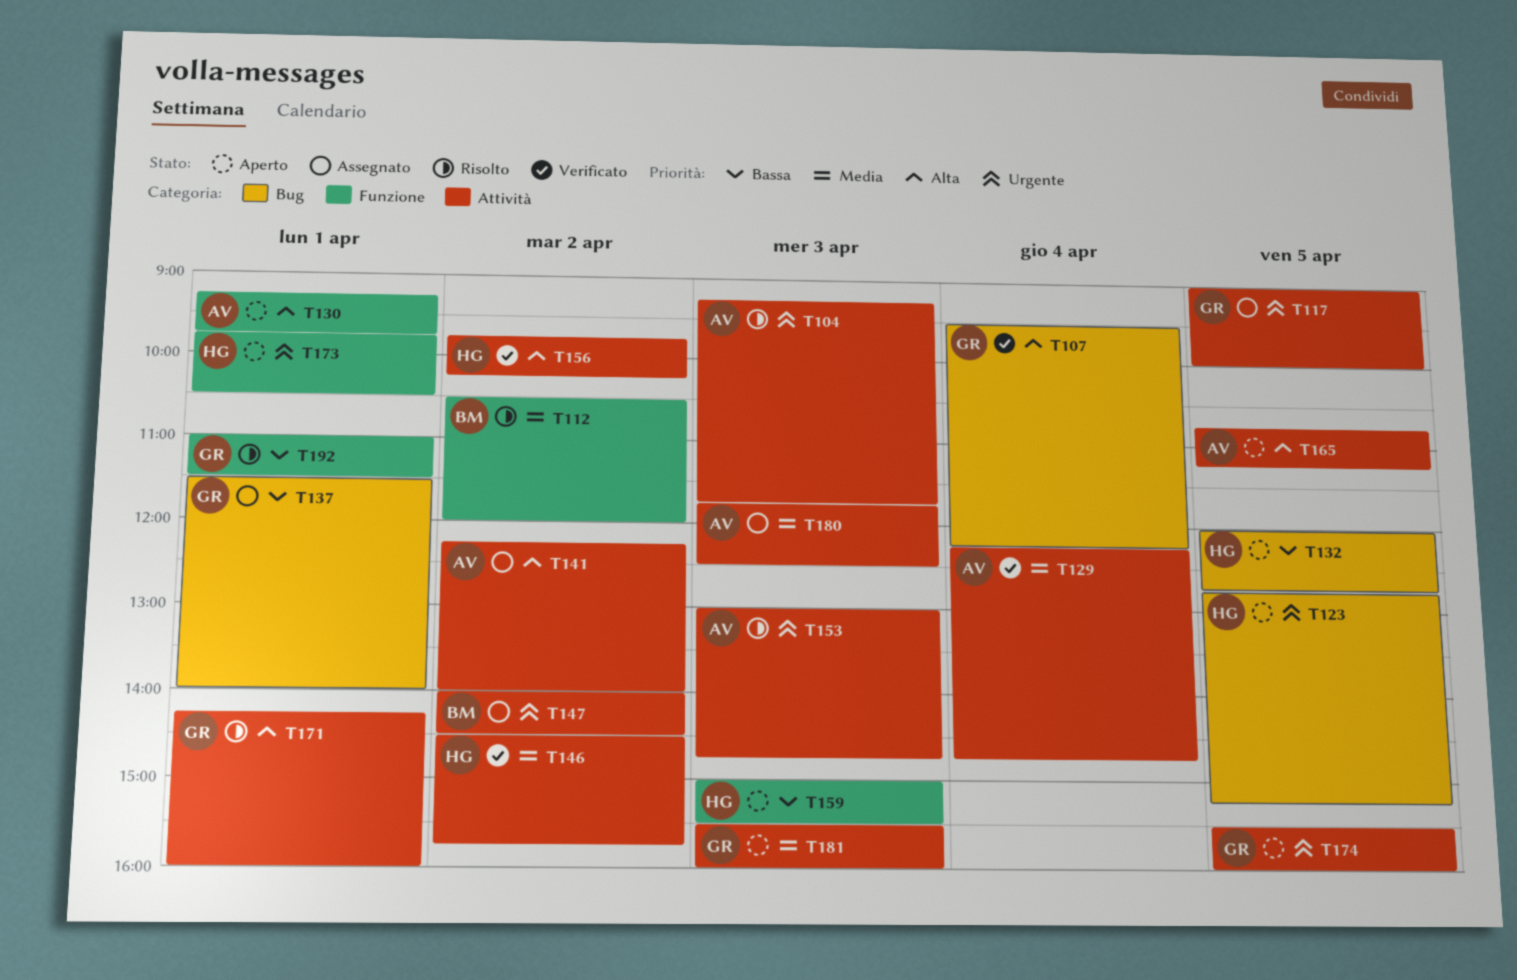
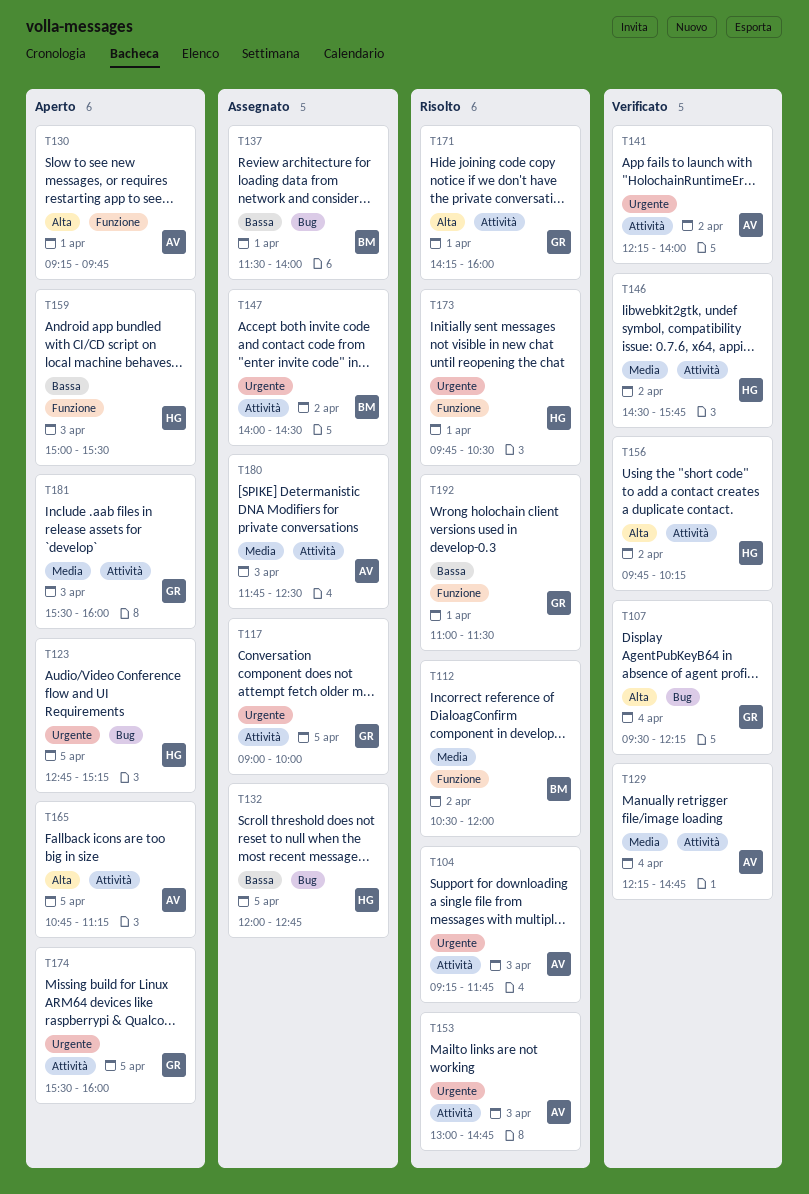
T132, status: Aperto -> Assegnato
T137, owner: GR -> BM
T141, status: Assegnato -> Verificato
T141, priority: Alta -> Urgente
T173, status: Aperto -> Risolto

